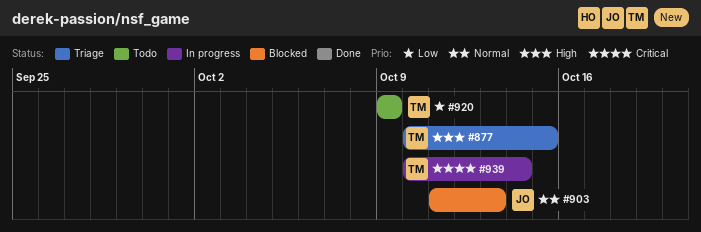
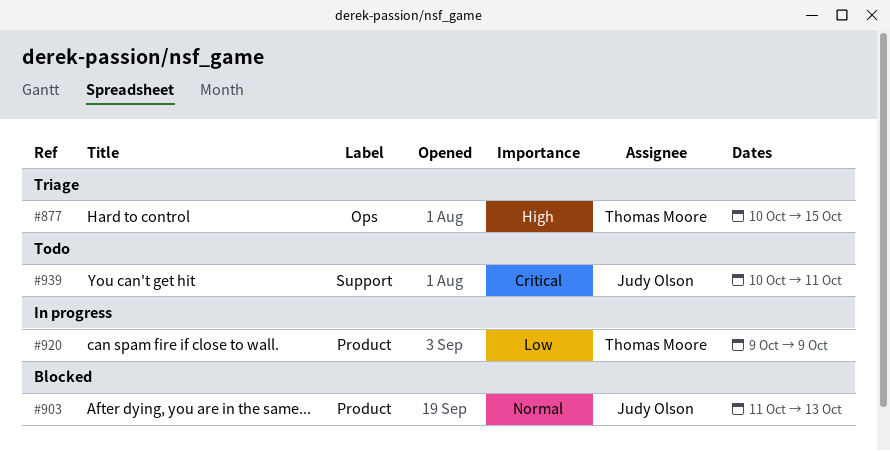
#920, status: Todo -> In progress
#939, status: In progress -> Todo
#939, owner: Thomas Moore -> Judy Olson
#939, due: Oct 14 -> Oct 11

